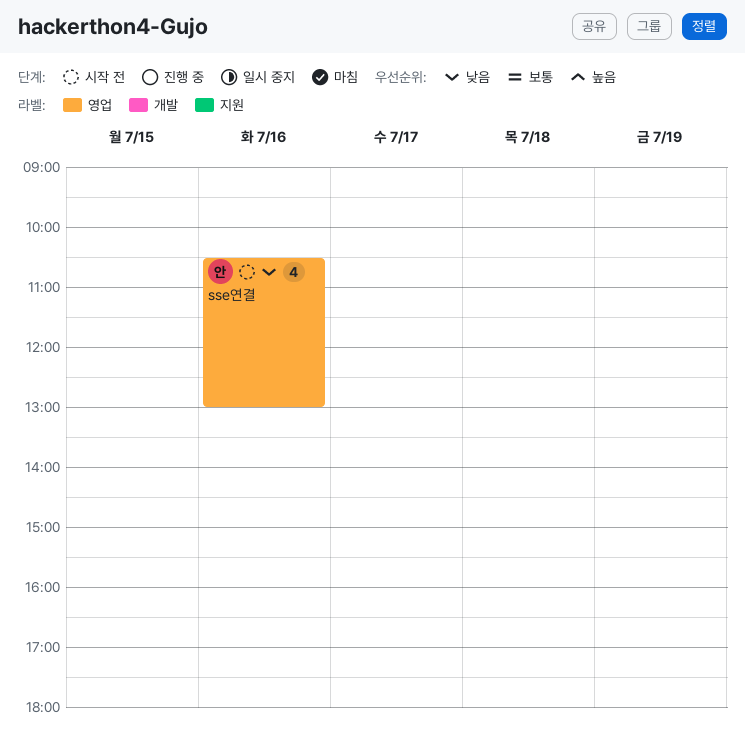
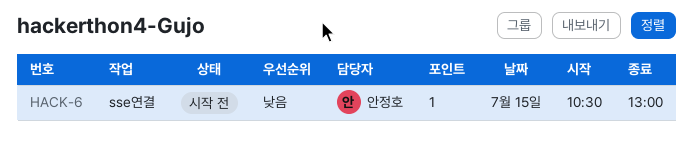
sse연결, estimate: 4 -> 1
sse연결, day: Jul 16 -> Jul 15

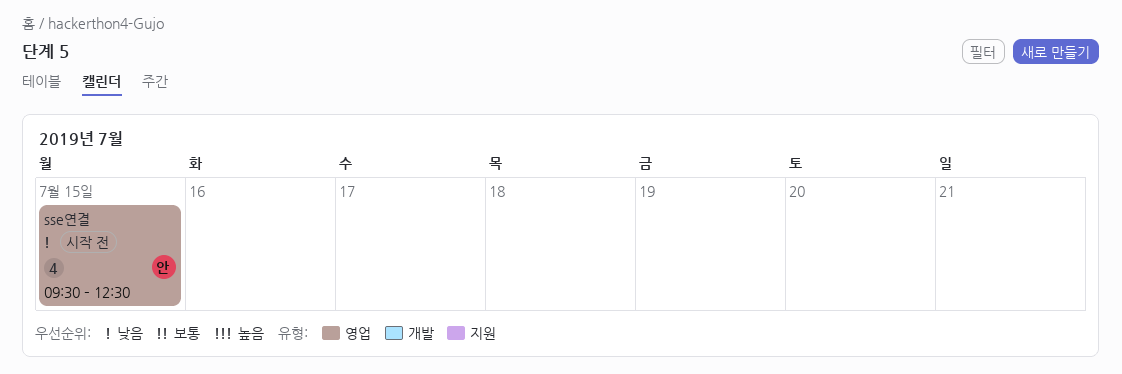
sse연결, estimate: 1 -> 4
sse연결, begins: 10:30 -> 09:30
sse연결, ends: 13:00 -> 12:30

